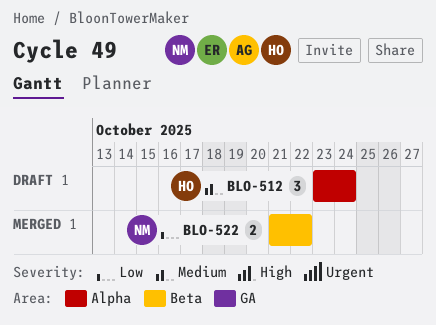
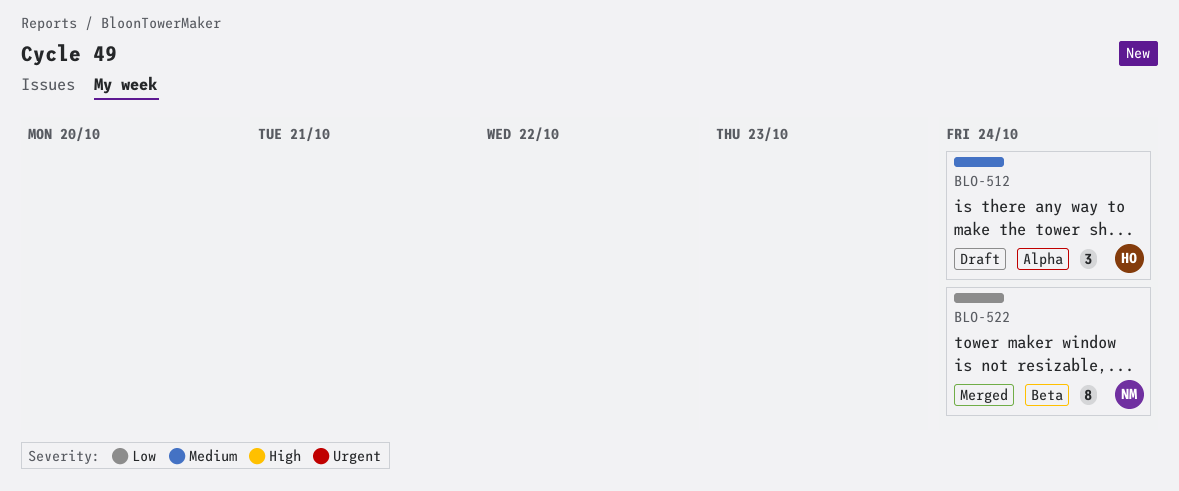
BLO-522, estimate: 2 -> 8
BLO-522, due: Oct 22 -> Oct 24

